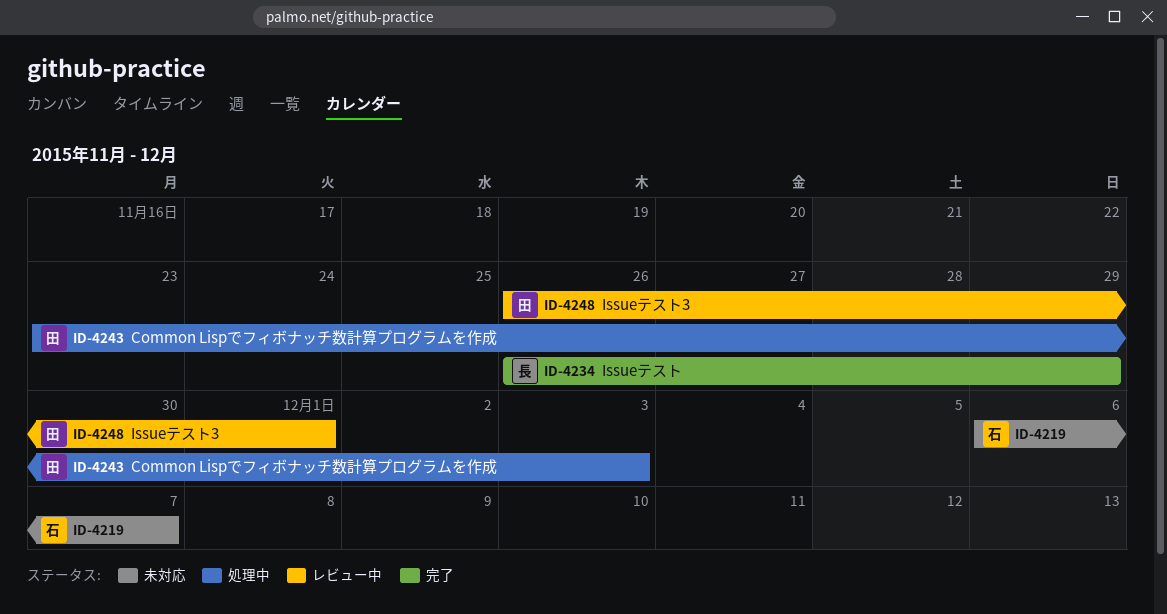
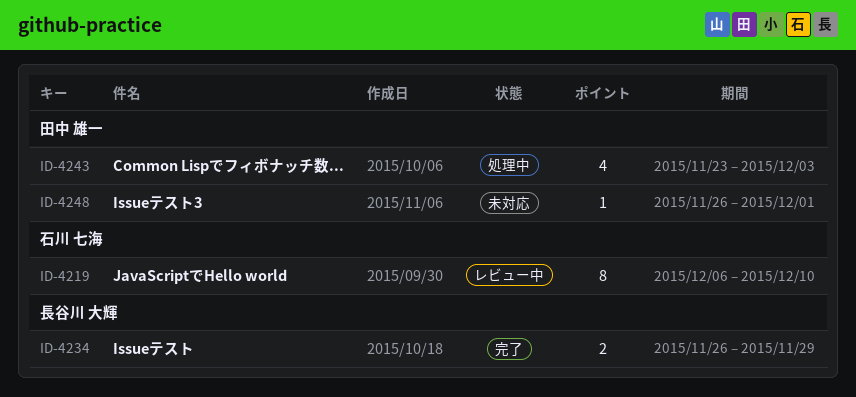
ID-4219, status: 未対応 -> レビュー中
ID-4219, due: Dec 7 -> Dec 10
ID-4248, status: レビュー中 -> 未対応

